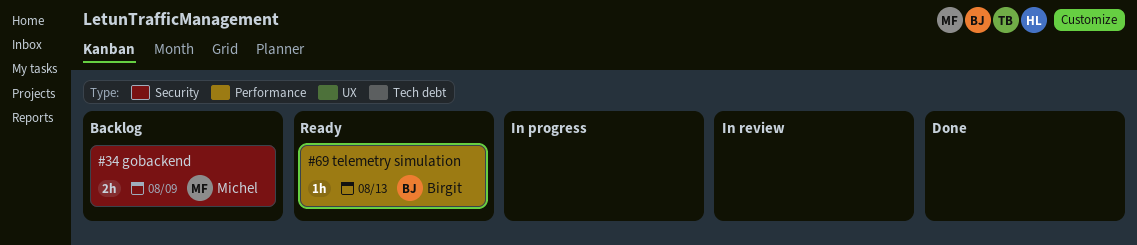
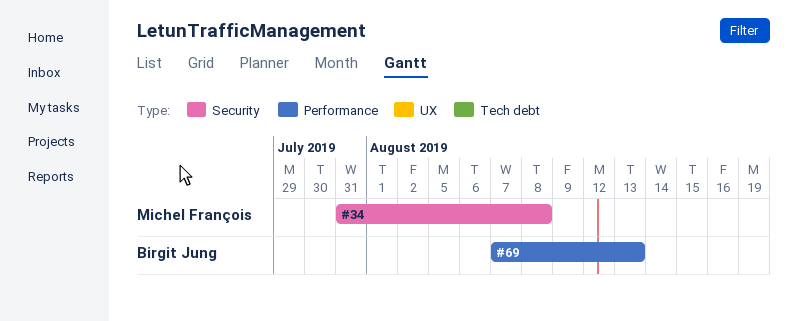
#34, due: Aug 9 -> Aug 8

